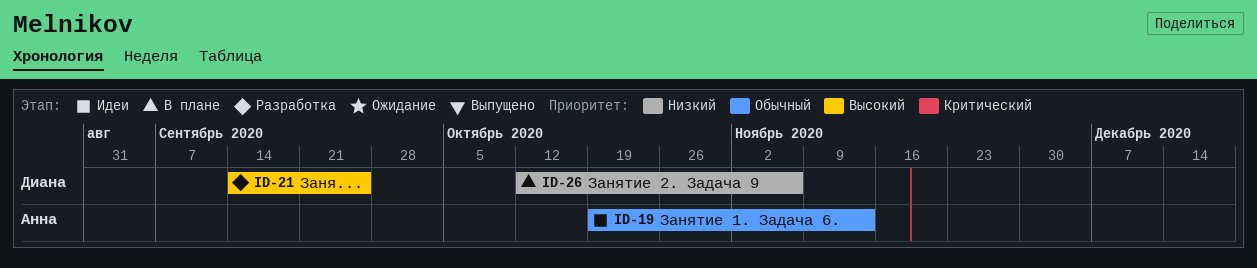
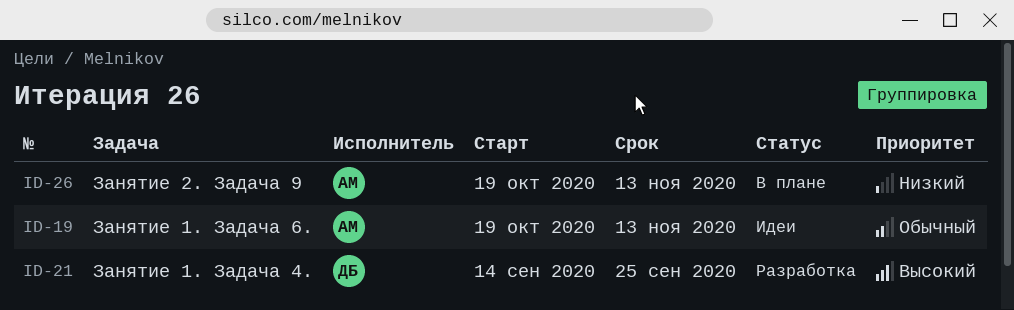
ID-26, owner: Диана -> Анна
ID-26, start: Oct 12 -> Oct 19
ID-26, due: Nov 6 -> Nov 13

